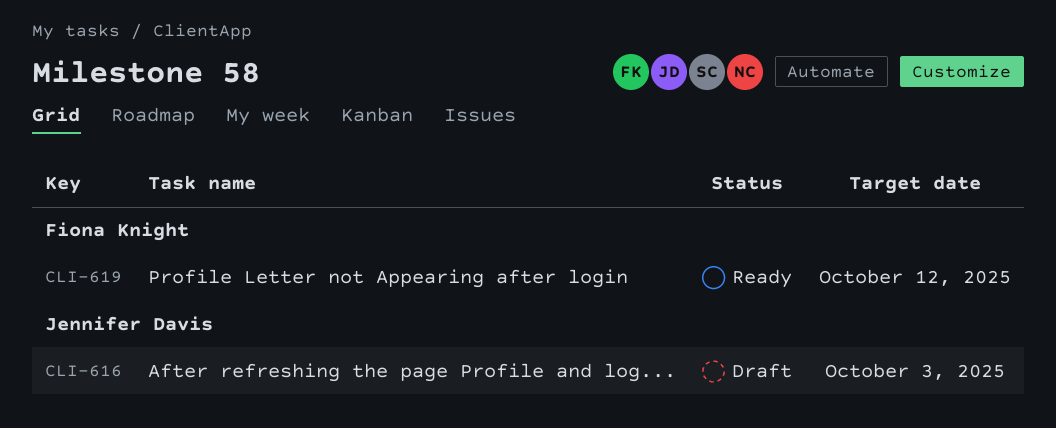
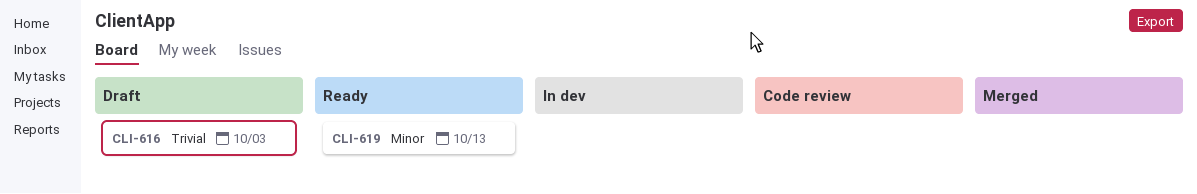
CLI-619, due: Oct 12 -> Oct 13

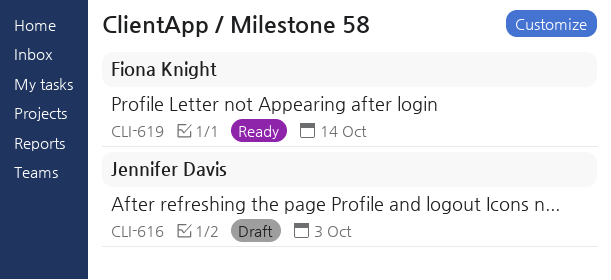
CLI-619, due: Oct 13 -> Oct 14

